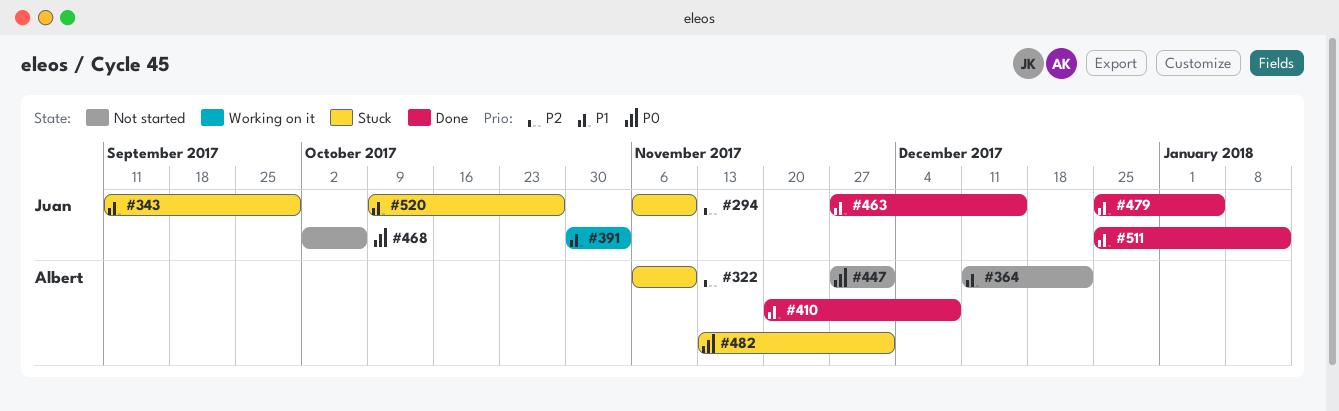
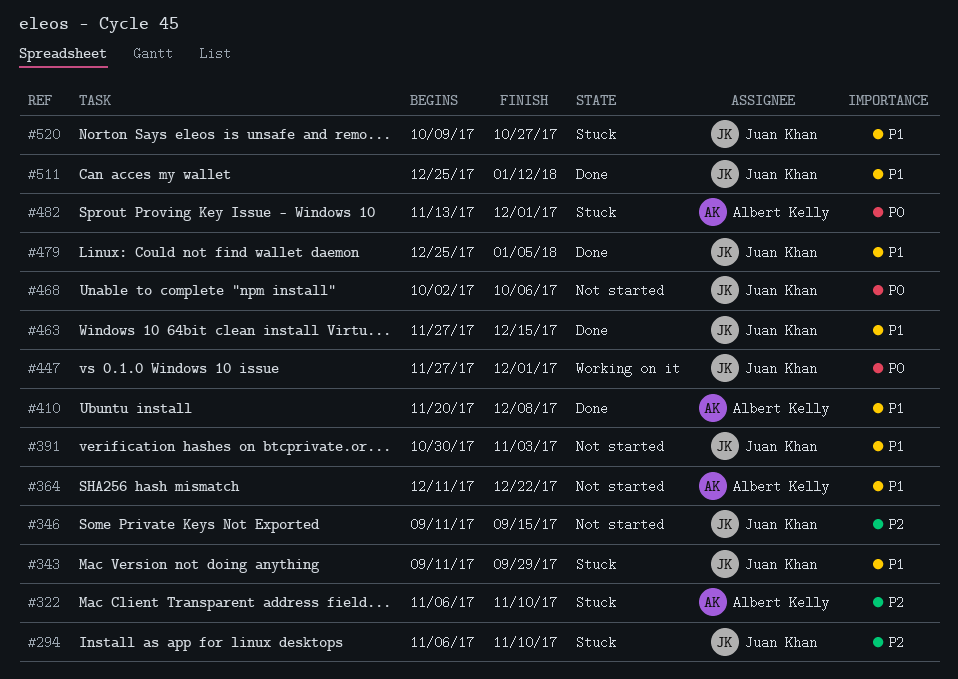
#346: none -> present
#391, status: Working on it -> Not started
#447, status: Not started -> Working on it
#447, owner: Albert Kelly -> Juan Khan

